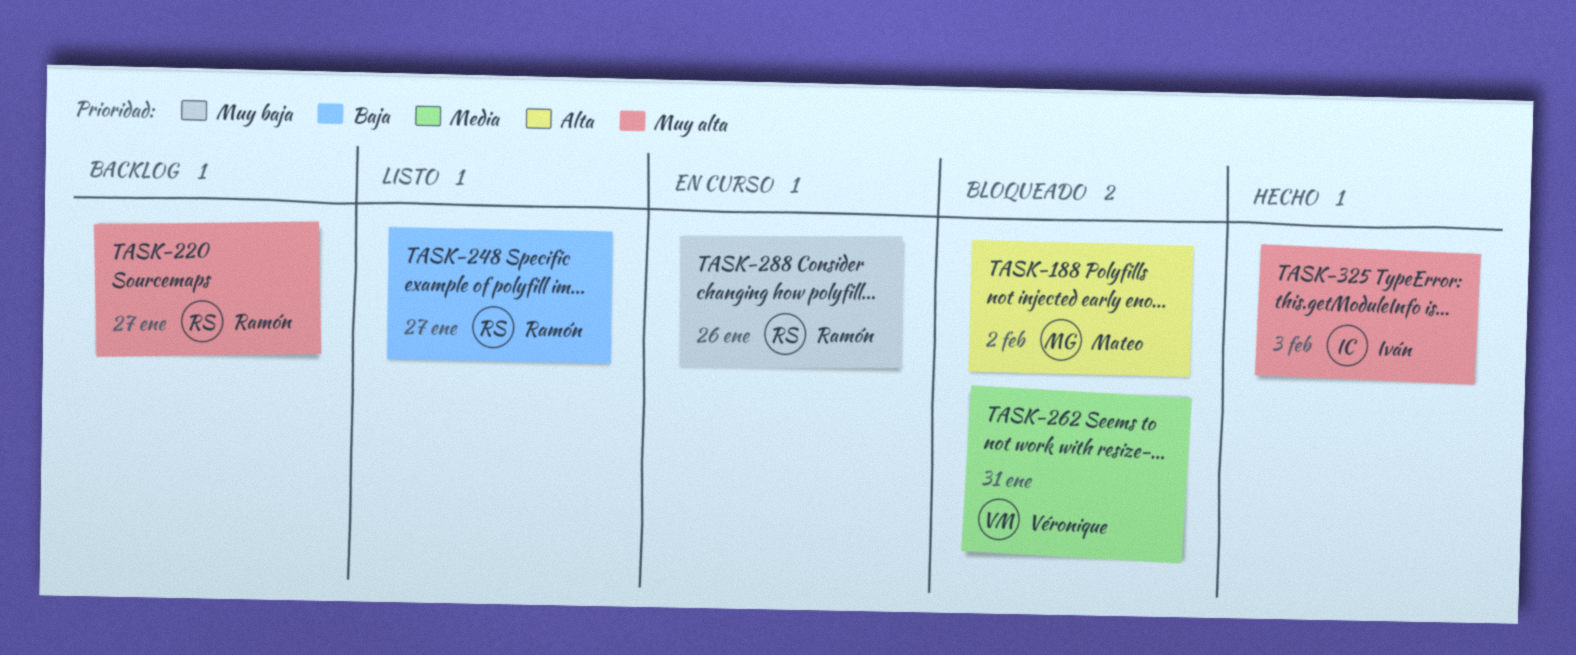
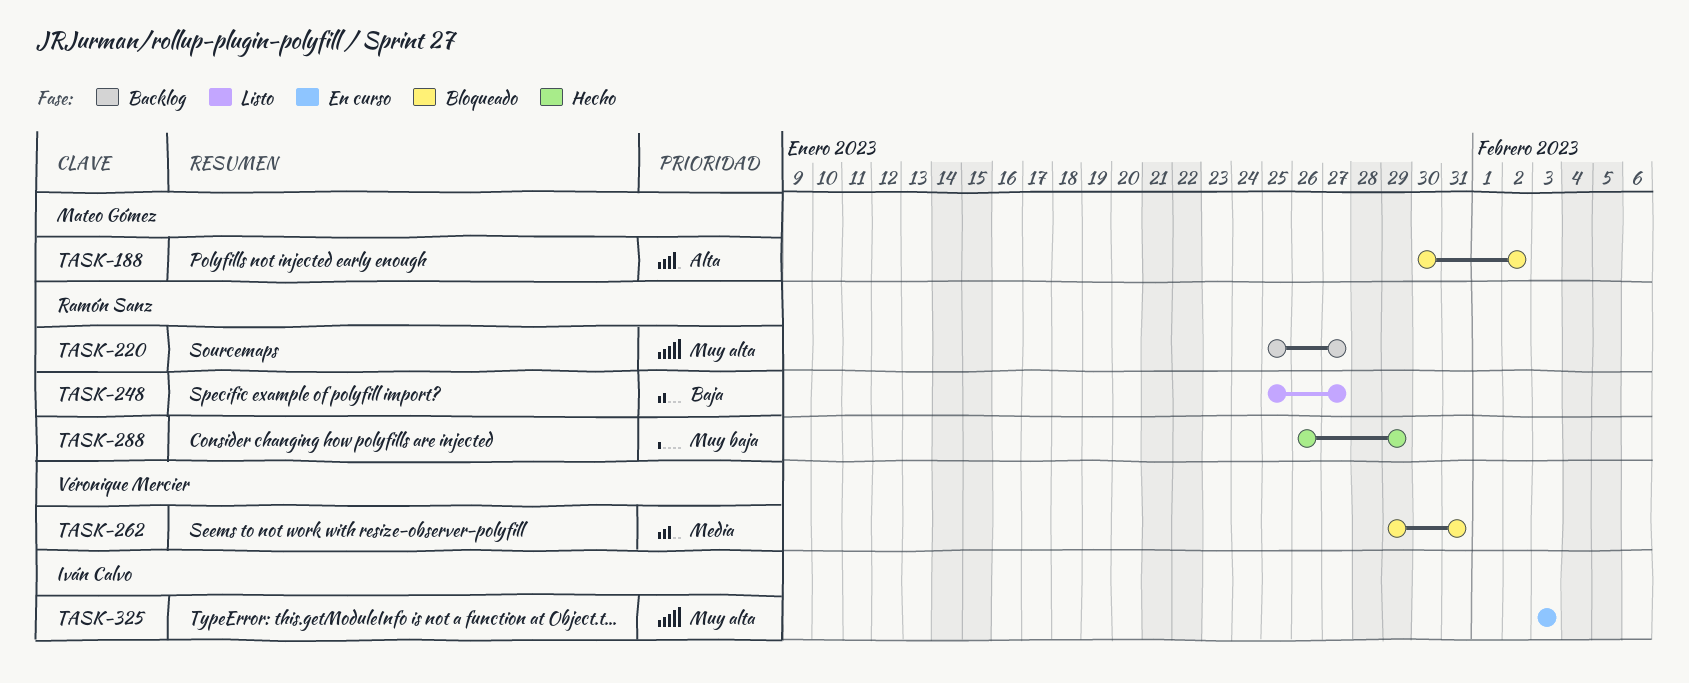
TASK-288, status: En curso -> Hecho
TASK-288, due: Jan 26 -> Jan 29
TASK-325, status: Hecho -> En curso

